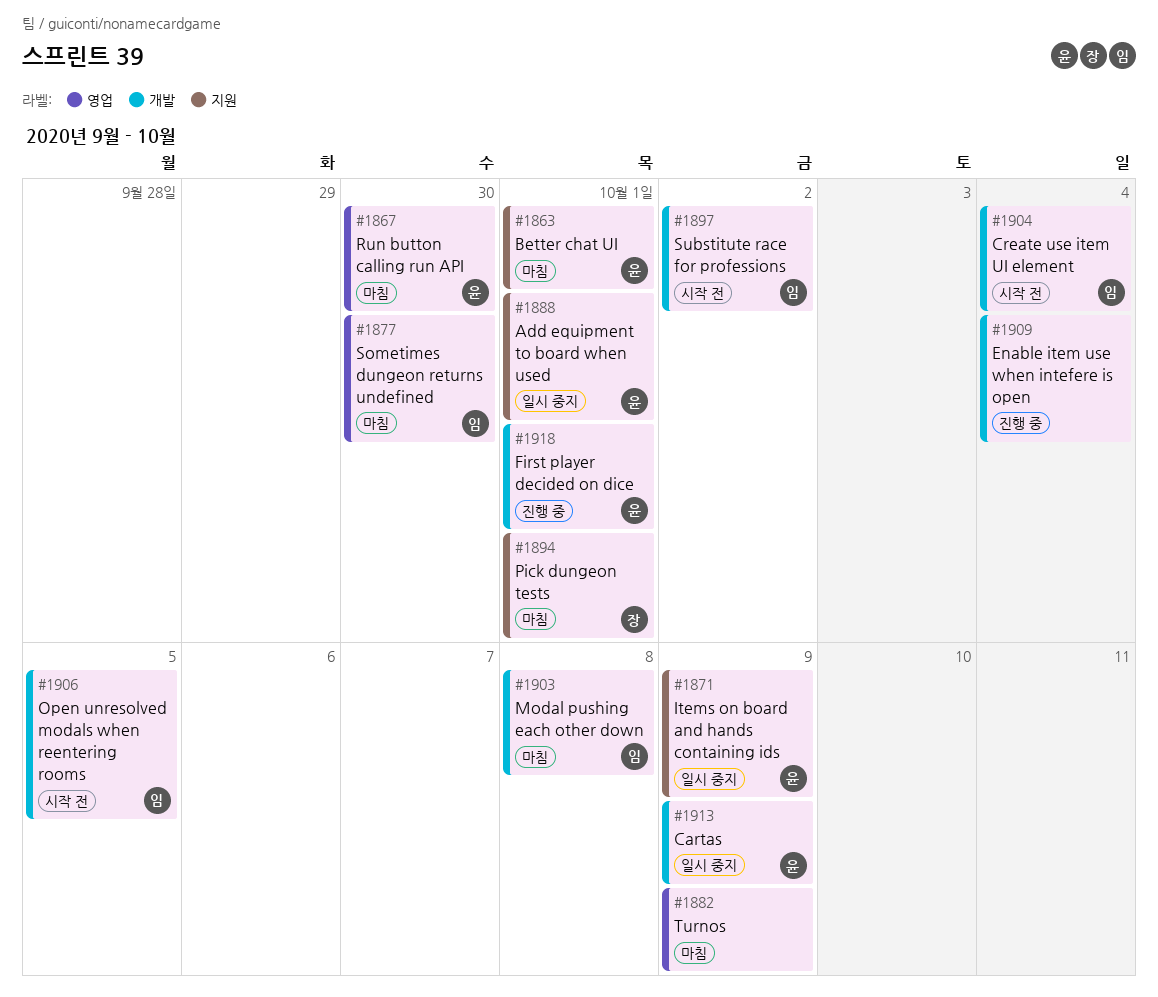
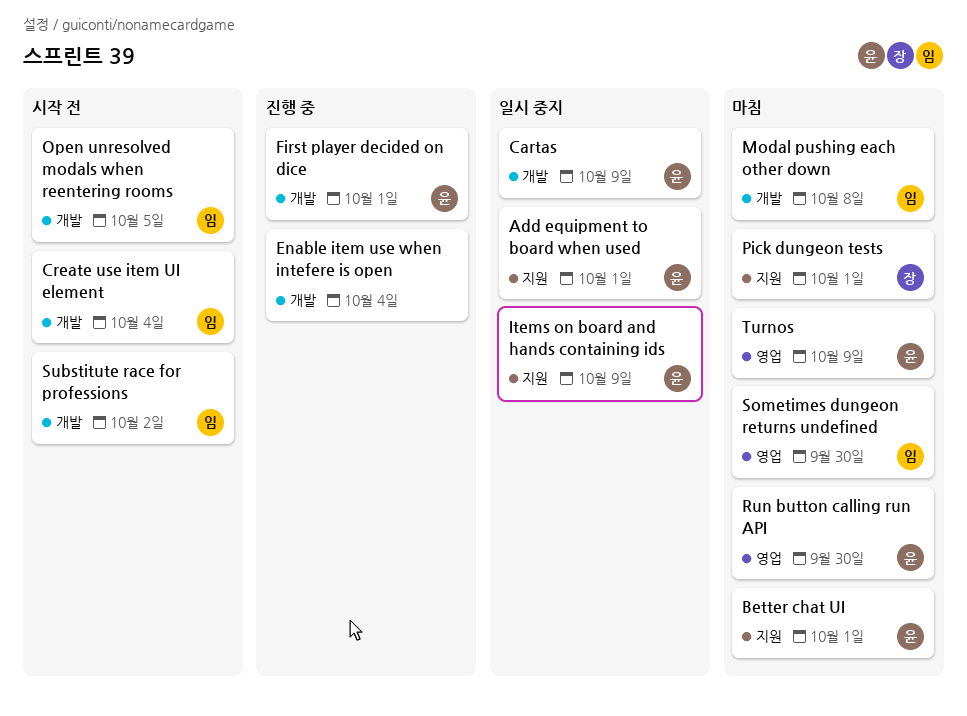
Turnos, owner: none -> 윤

